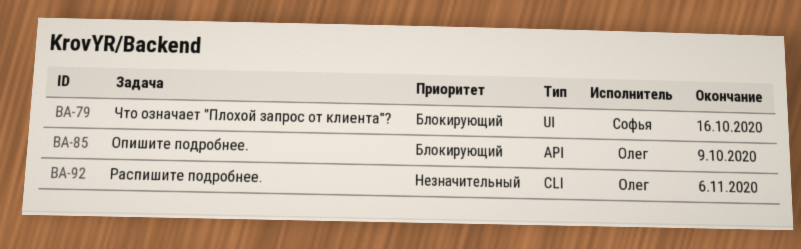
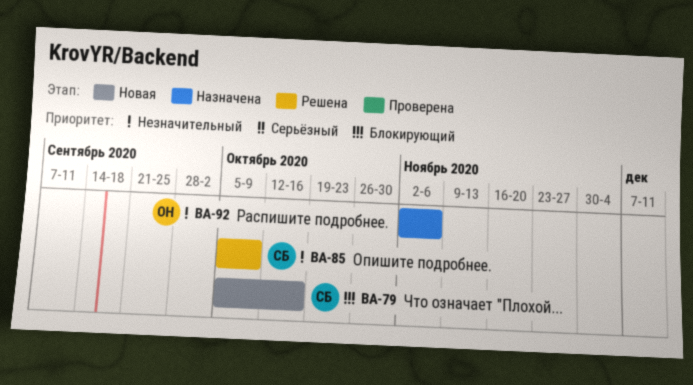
BA-85, owner: Олег -> Софья
BA-85, priority: Блокирующий -> Незначительный

